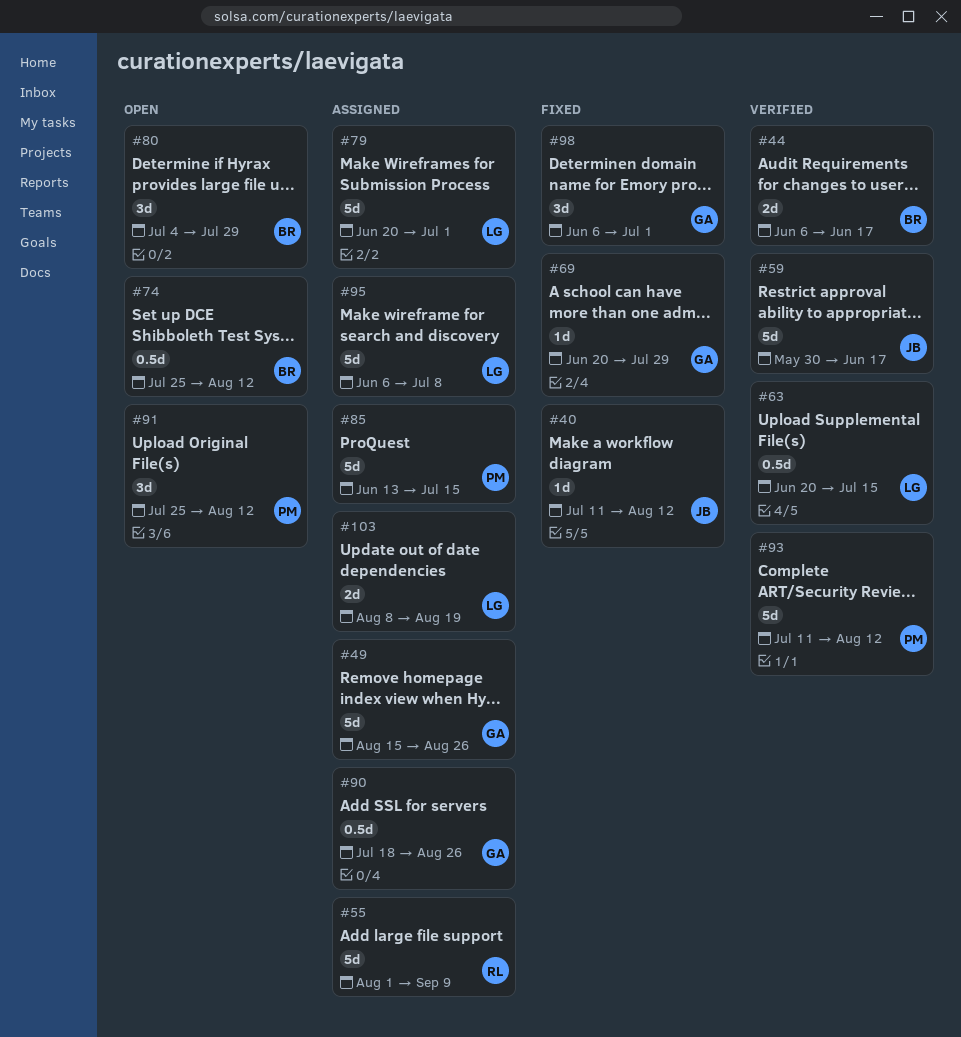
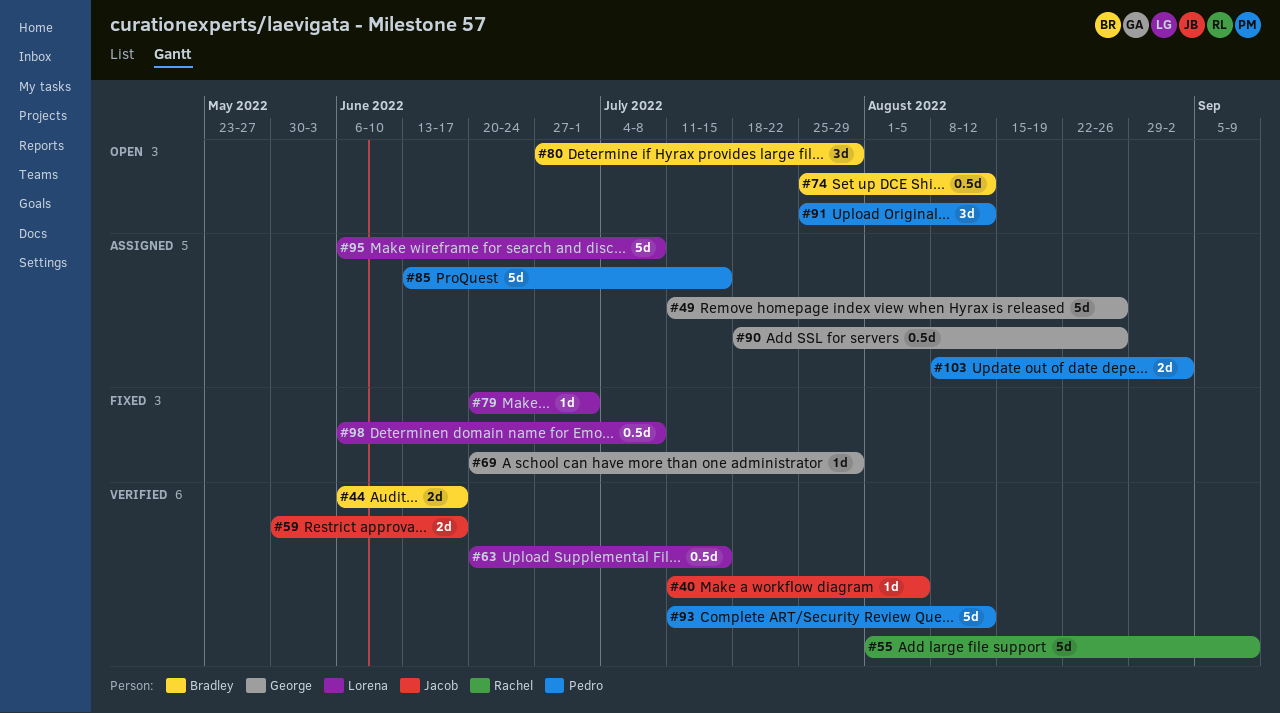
#40, status: Fixed -> Verified
#40, due: Aug 12 -> Aug 5
#49, start: Aug 15 -> Jul 11
#55, status: Assigned -> Verified
#59, estimate: 5d -> 2d
#79, status: Assigned -> Fixed
#79, estimate: 5d -> 1d
#80, start: Jul 4 -> Jun 27
#98, owner: George -> Lorena
#98, estimate: 3d -> 0.5d
#98, due: Jul 1 -> Jul 8
#103, owner: Lorena -> Pedro
#103, due: Aug 19 -> Sep 2

